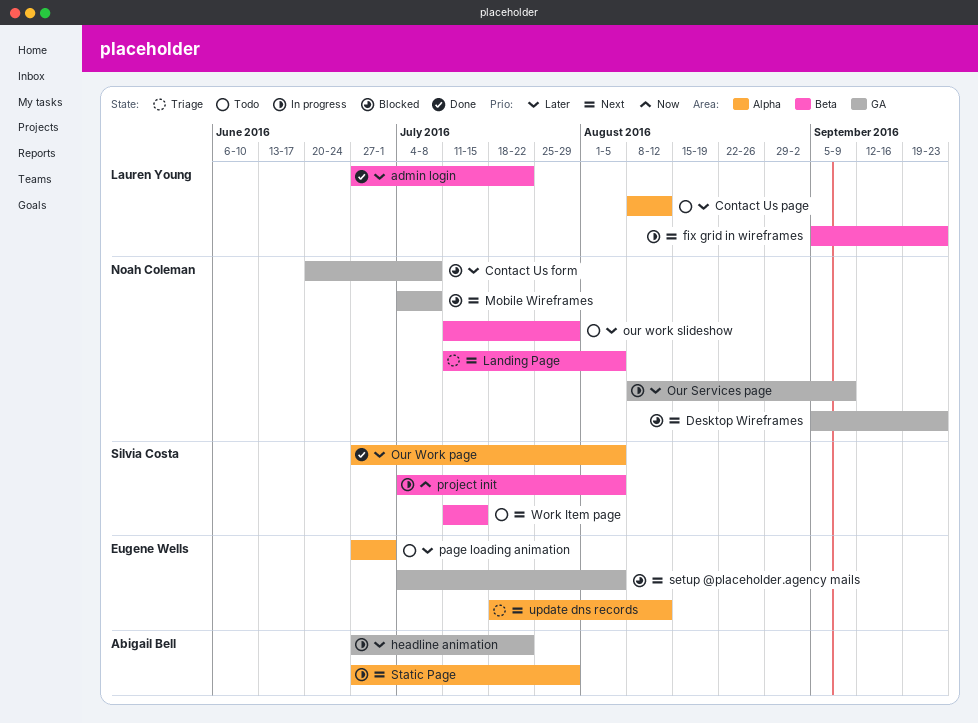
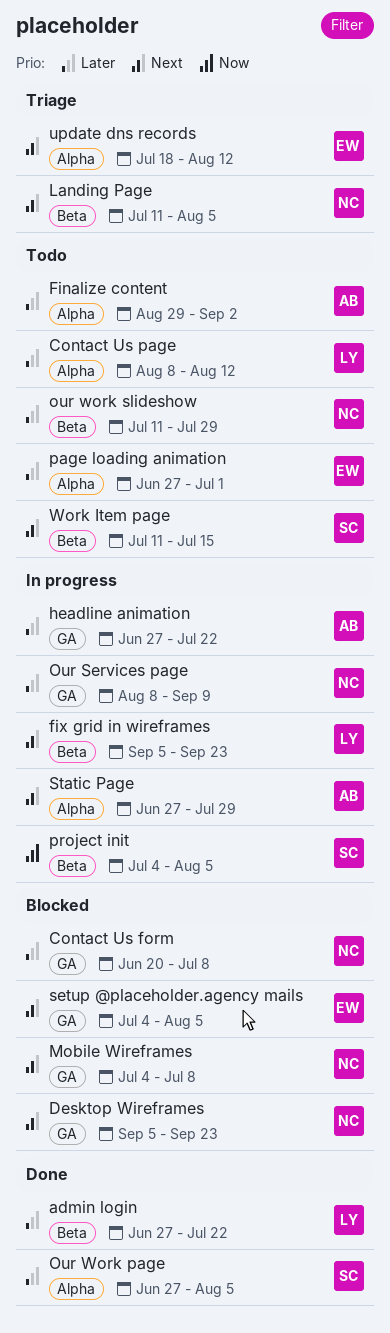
Finalize content: none -> present

